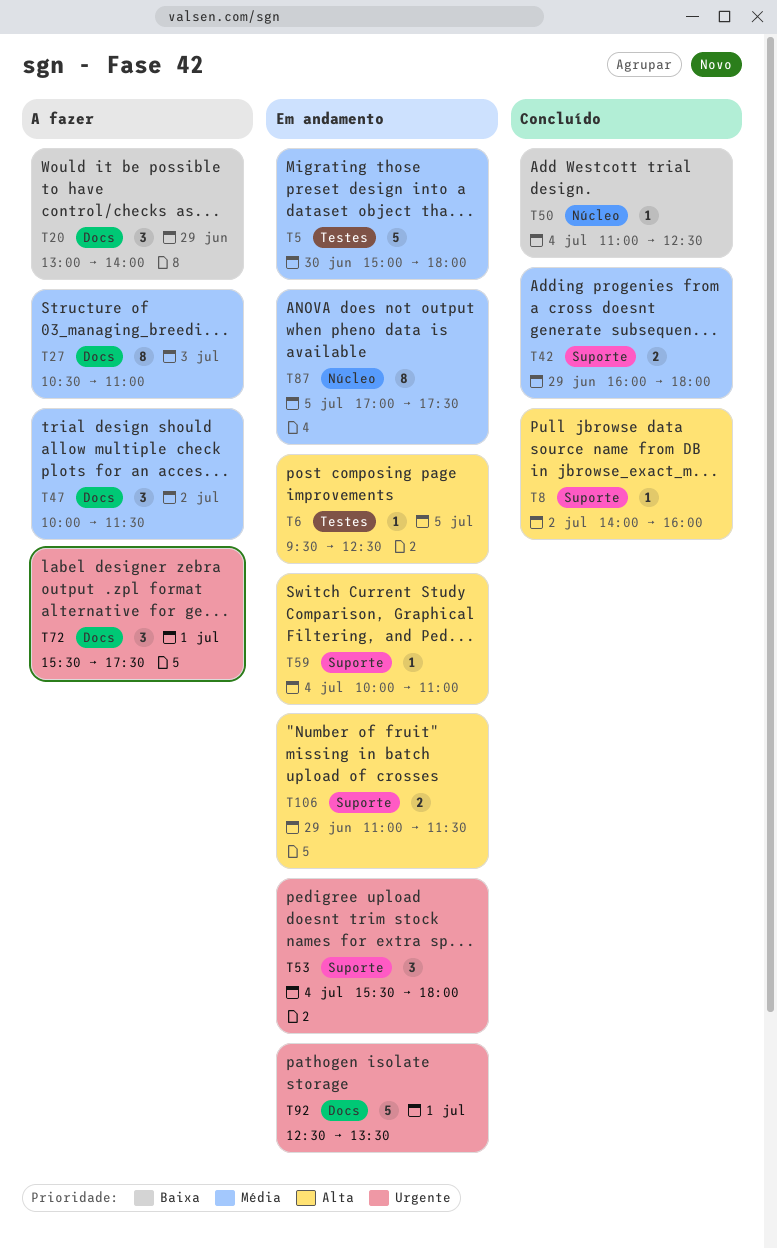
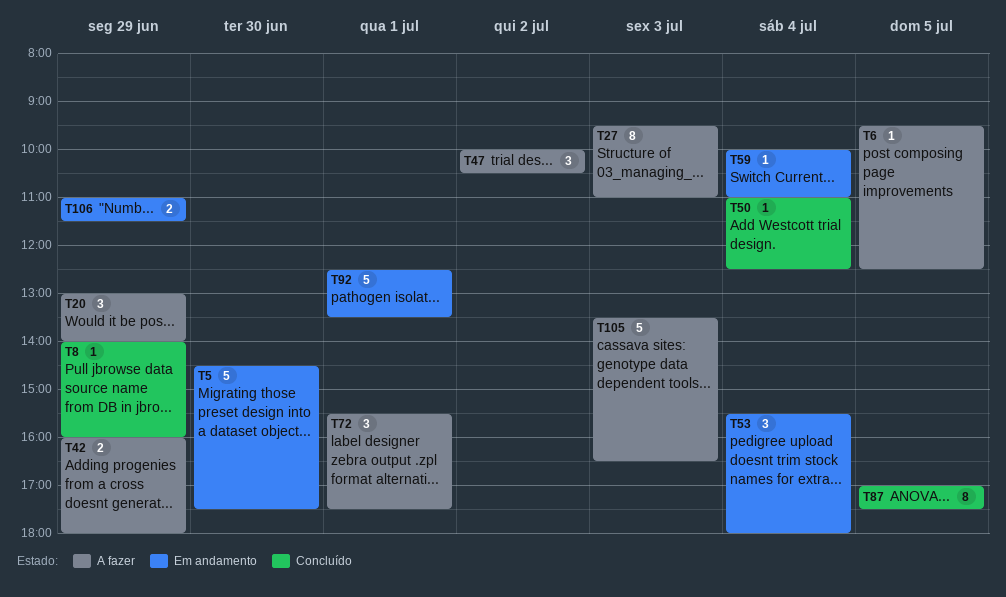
T5, begins: 15:00 -> 14:30
T5, ends: 18:00 -> 17:30
T6, status: Em andamento -> A fazer
T8, day: Jul 2 -> Jun 29
T27, begins: 10:30 -> 09:30
T42, status: Concluído -> A fazer
T47, ends: 11:30 -> 10:30
T87, status: Em andamento -> Concluído
T105: none -> present

